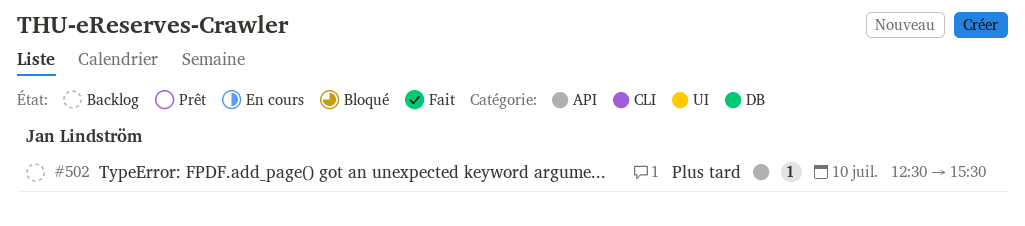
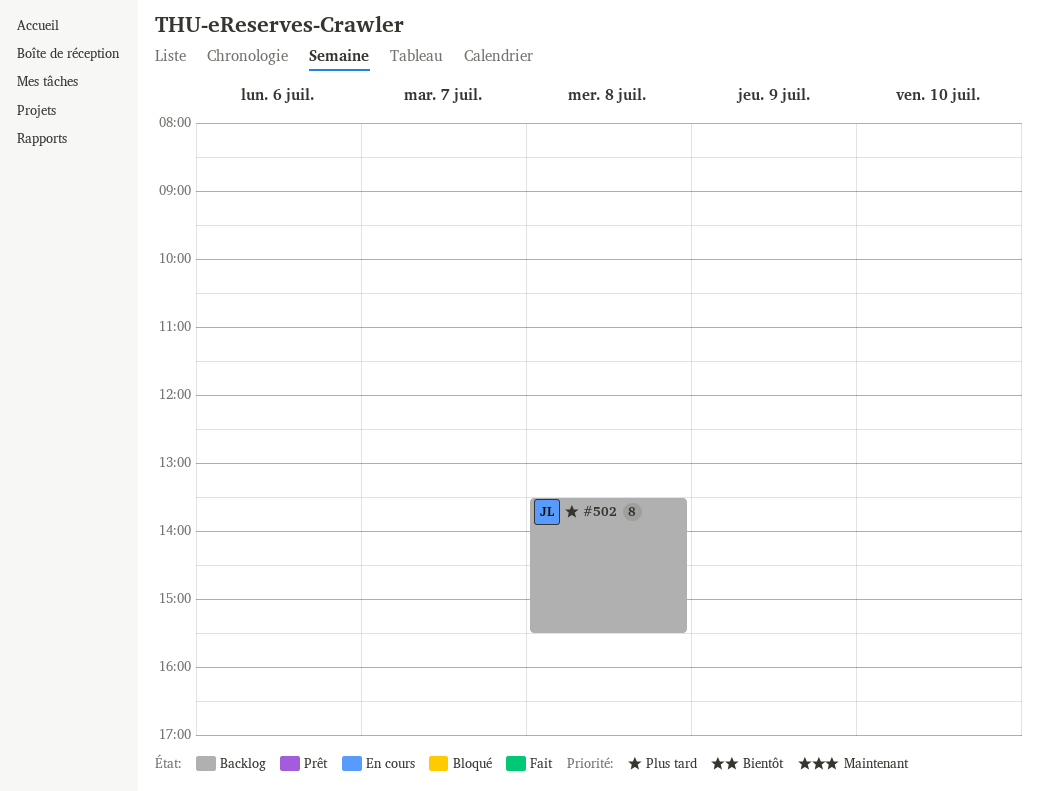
#502, estimate: 1 -> 8
#502, day: Jul 10 -> Jul 8
#502, begins: 12:30 -> 13:30

